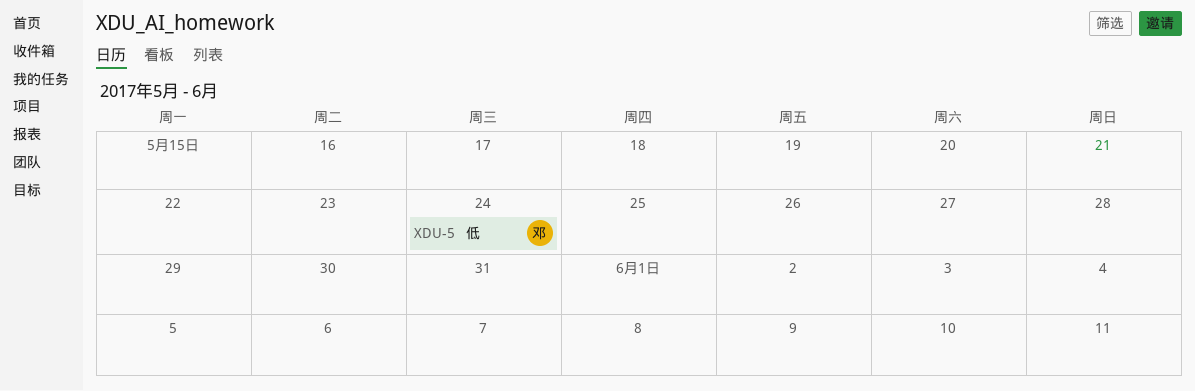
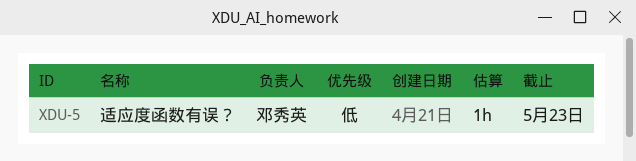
XDU-5, due: May 24 -> May 23

